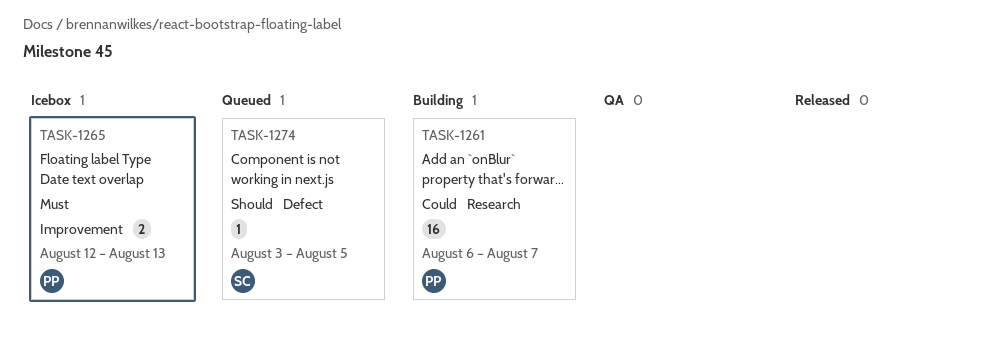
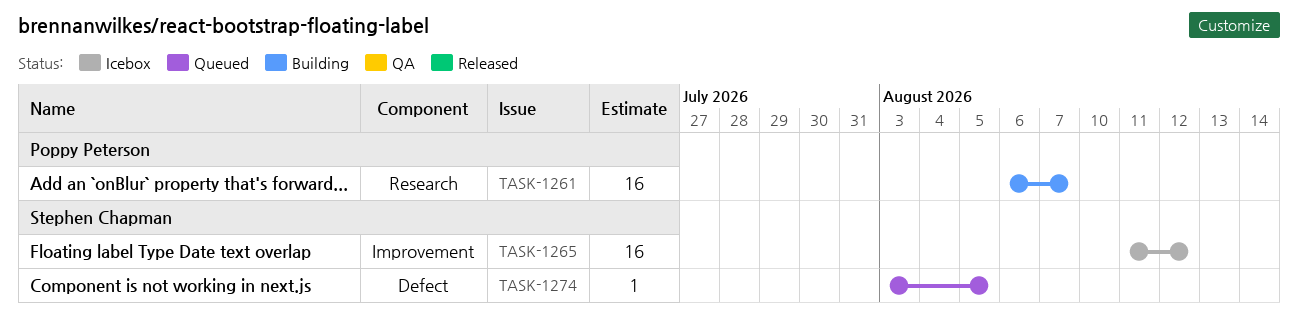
TASK-1265, owner: Poppy Peterson -> Stephen Chapman
TASK-1265, estimate: 2 -> 16
TASK-1265, start: Aug 12 -> Aug 11
TASK-1265, due: Aug 13 -> Aug 12

